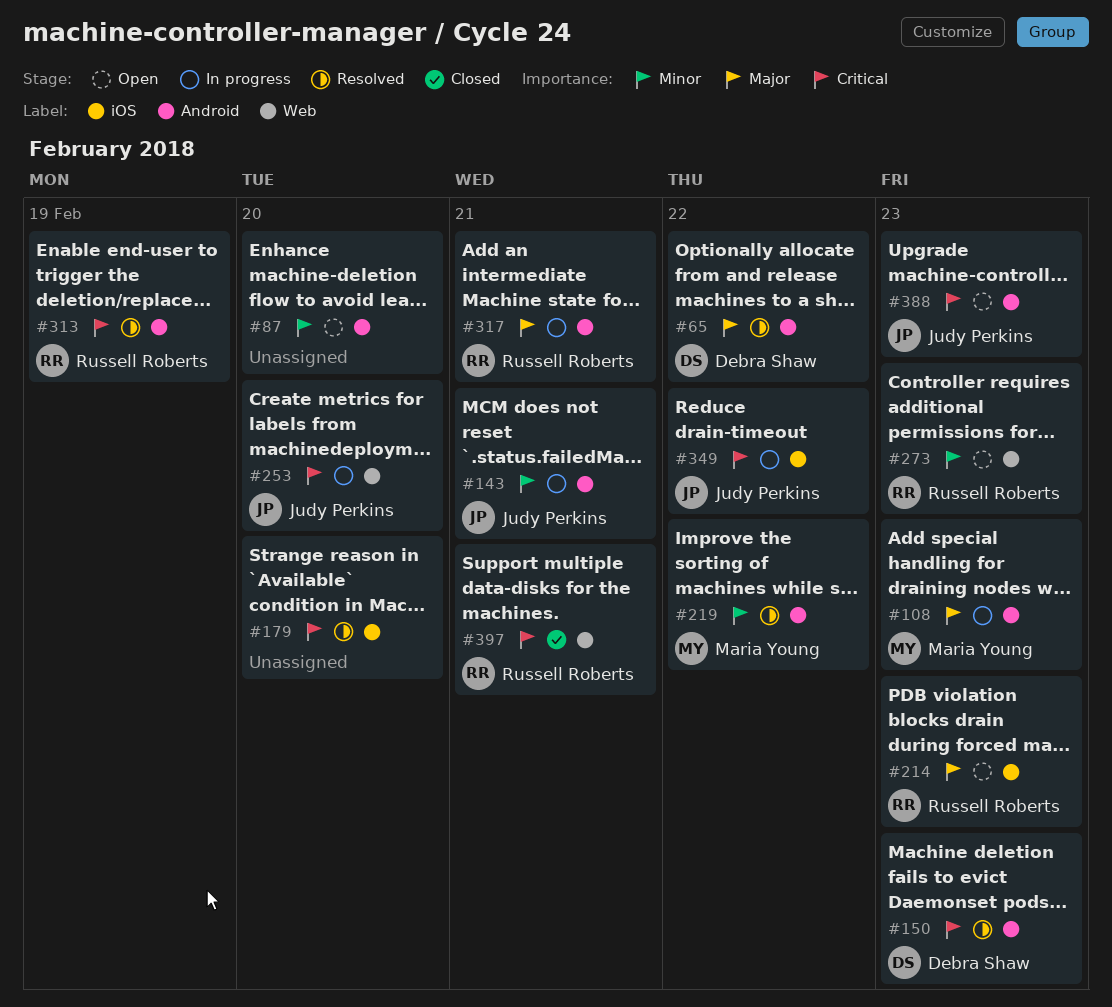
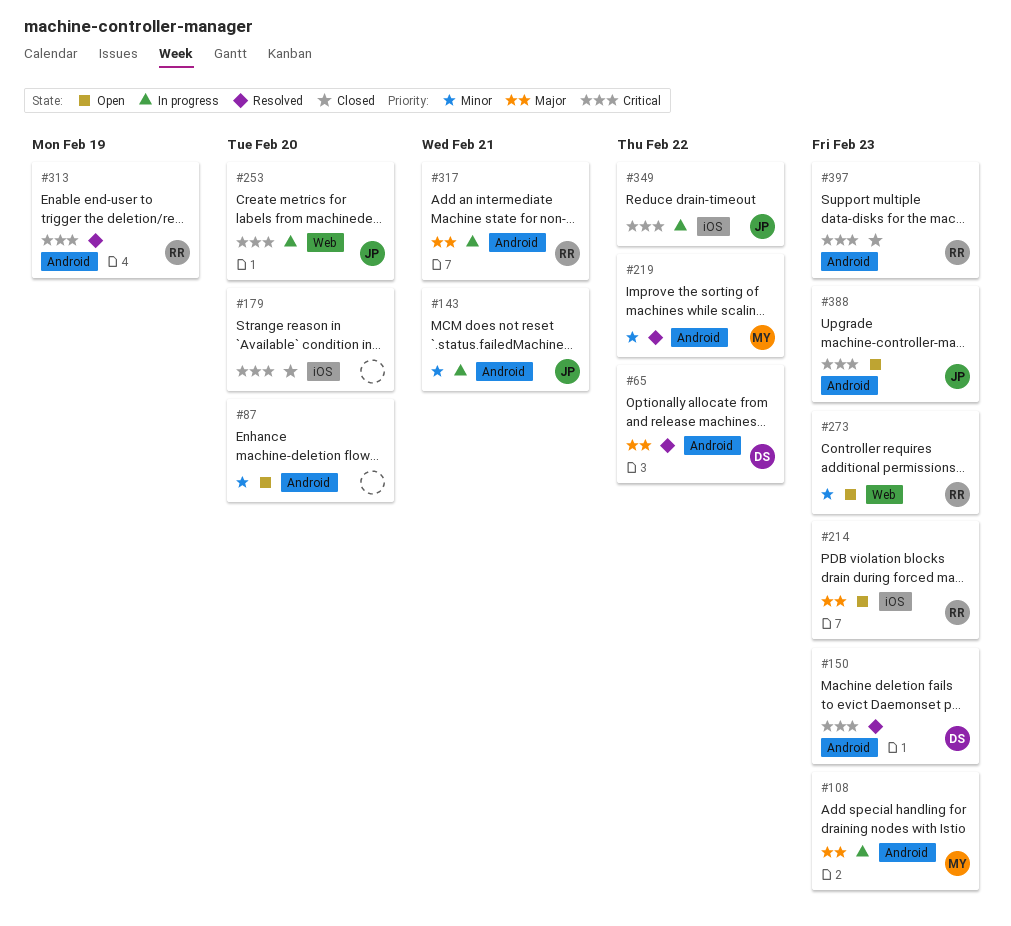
#179, status: Resolved -> Closed
#397, label: Web -> Android
#397, due: Feb 21 -> Feb 23

